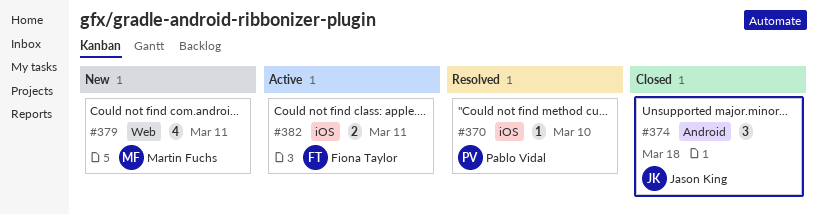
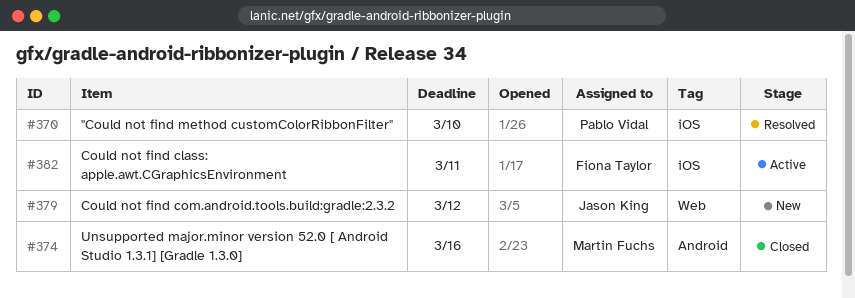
#374, owner: Jason King -> Martin Fuchs
#374, due: Mar 18 -> Mar 16
#379, owner: Martin Fuchs -> Jason King
#379, due: Mar 11 -> Mar 12

